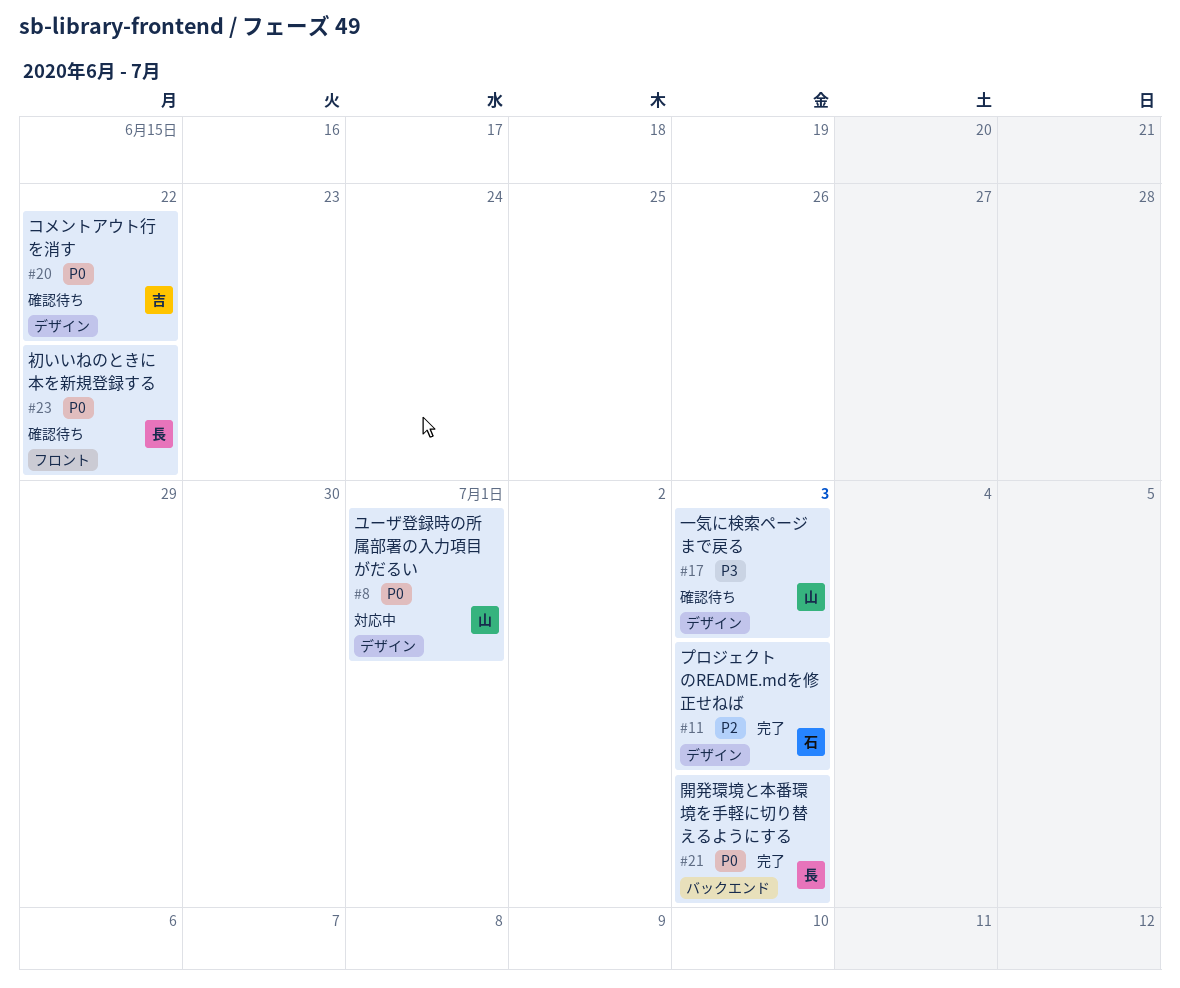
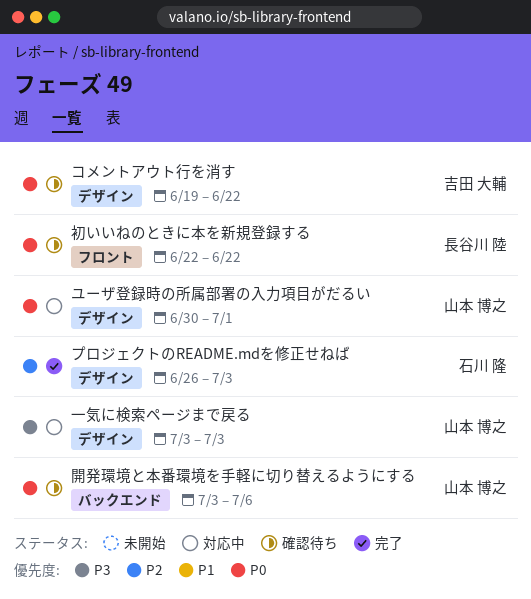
一気に検索ページまで戻る, status: 確認待ち -> 対応中
開発環境と本番環境を手軽に切り替えるようにする, status: 完了 -> 確認待ち
開発環境と本番環境を手軽に切り替えるようにする, owner: 長谷川 陸 -> 山本 博之
開発環境と本番環境を手軽に切り替えるようにする, due: Jul 3 -> Jul 6

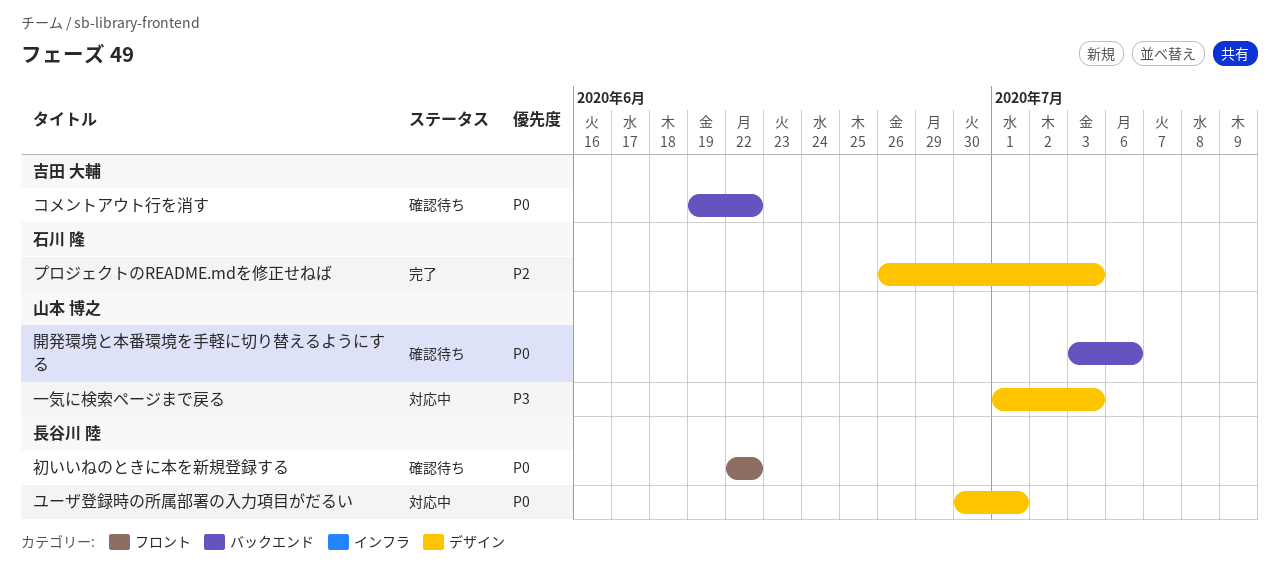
コメントアウト行を消す, label: デザイン -> バックエンド
ユーザ登録時の所属部署の入力項目がだるい, owner: 山本 博之 -> 長谷川 陸
一気に検索ページまで戻る, start: Jul 3 -> Jul 1

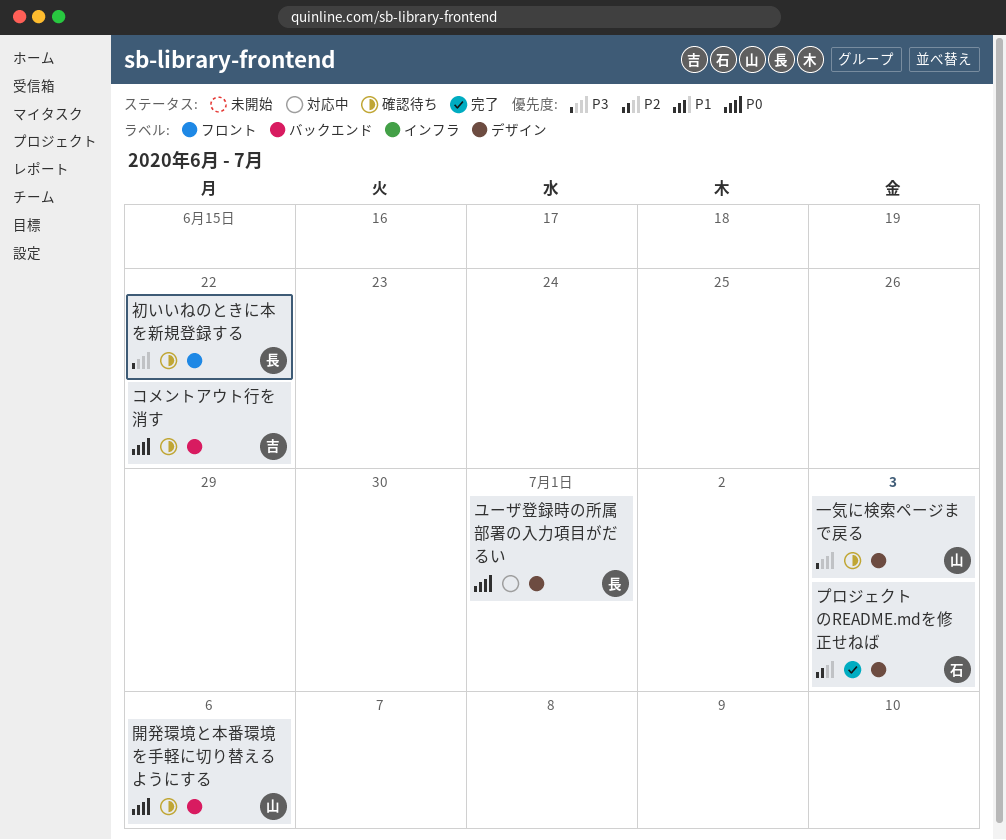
一気に検索ページまで戻る, status: 対応中 -> 確認待ち
初いいねのときに本を新規登録する, priority: P0 -> P3

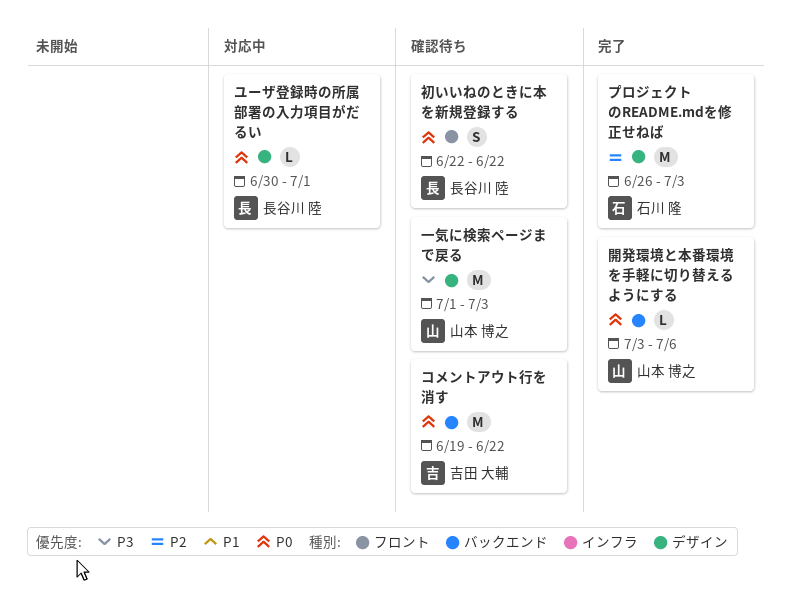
初いいねのときに本を新規登録する, priority: P3 -> P0
開発環境と本番環境を手軽に切り替えるようにする, status: 確認待ち -> 完了

